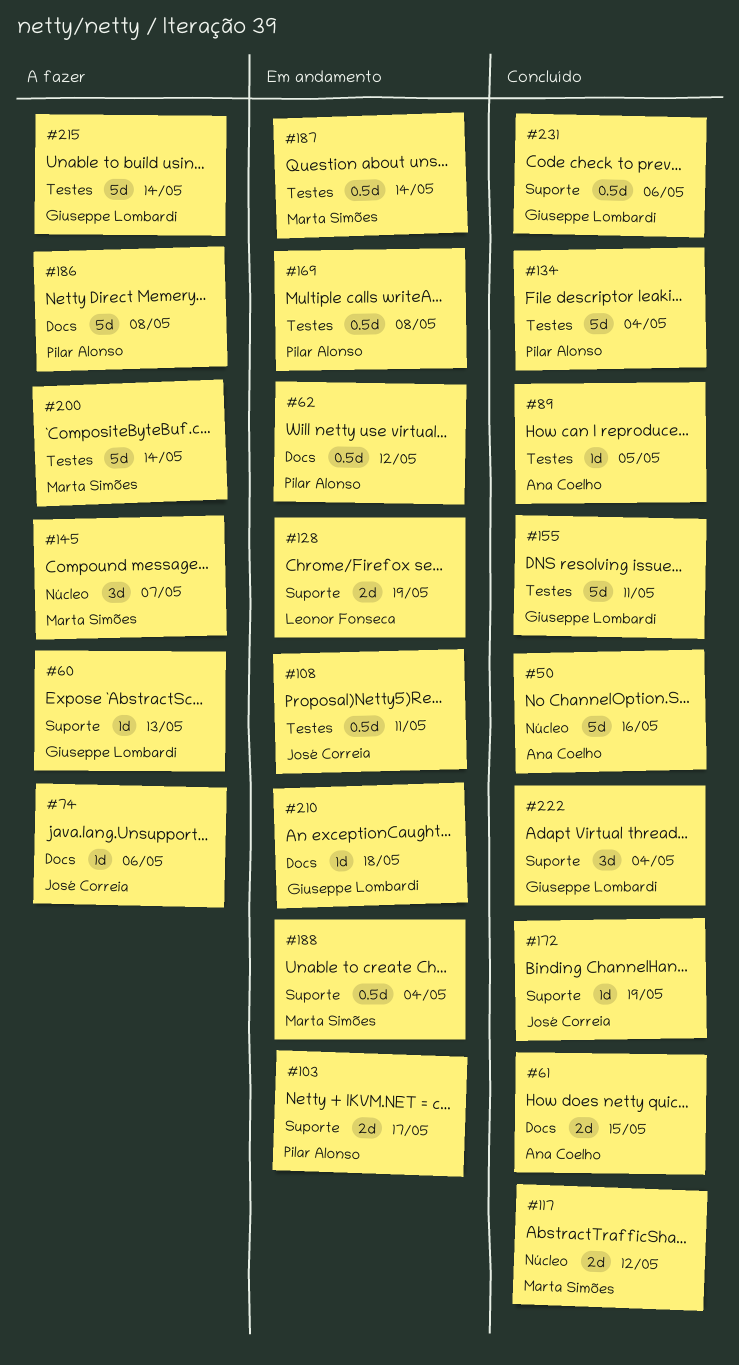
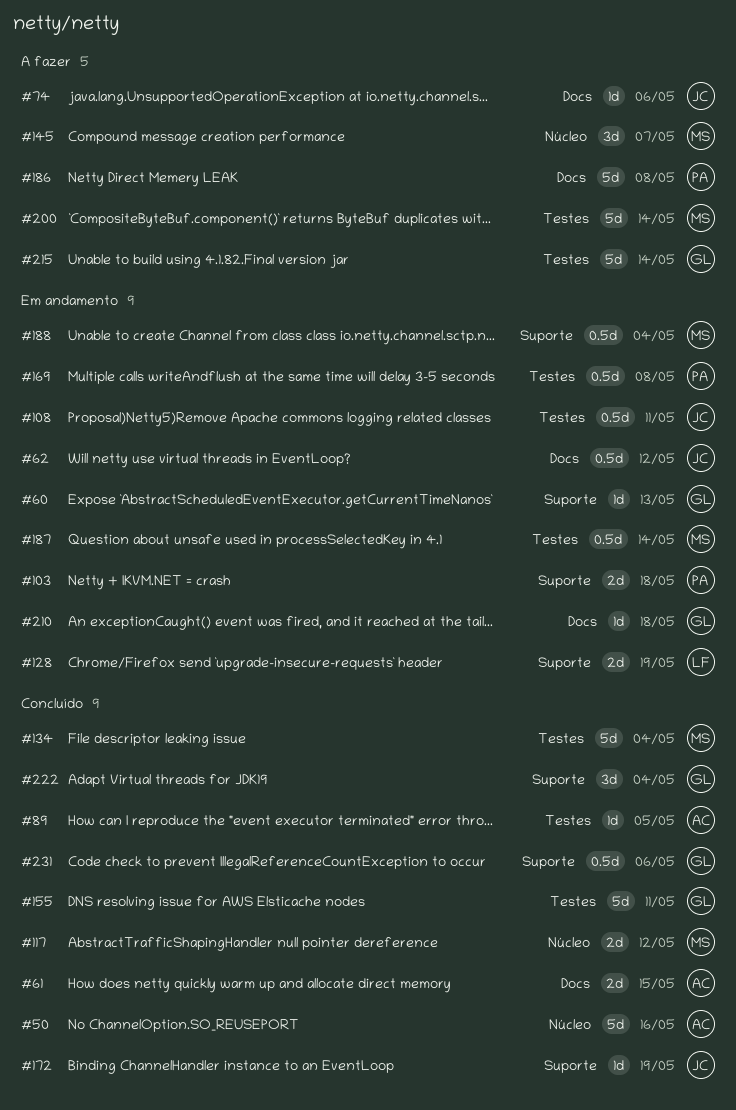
#60, status: A fazer -> Em andamento
#62, owner: Pilar Alonso -> José Correia
#103, due: May 17 -> May 18
#134, owner: Pilar Alonso -> Marta Simões

